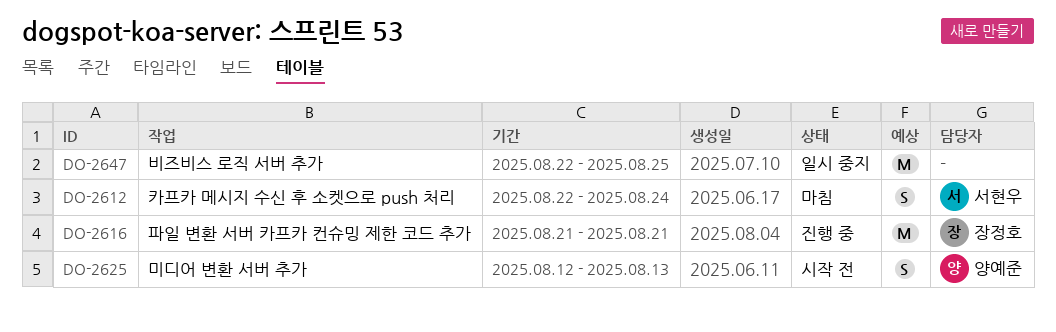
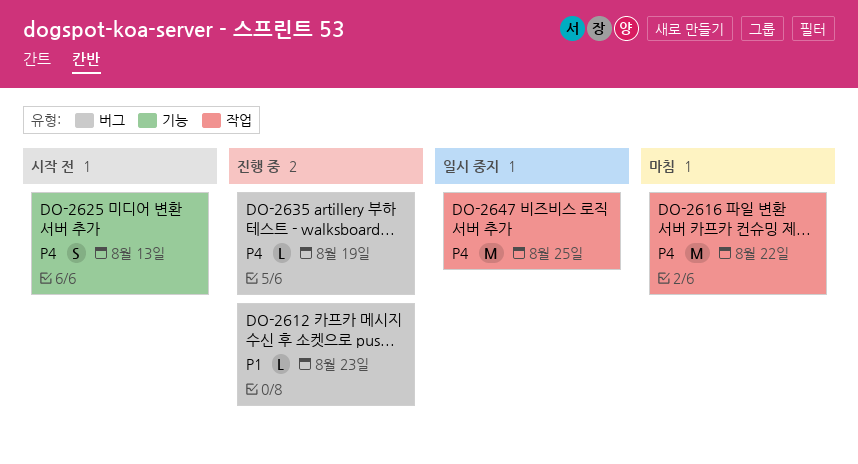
DO-2612, status: 마침 -> 진행 중
DO-2612, estimate: S -> L
DO-2612, due: Aug 24 -> Aug 23
DO-2616, status: 진행 중 -> 마침
DO-2616, due: Aug 21 -> Aug 22
DO-2635: none -> present

